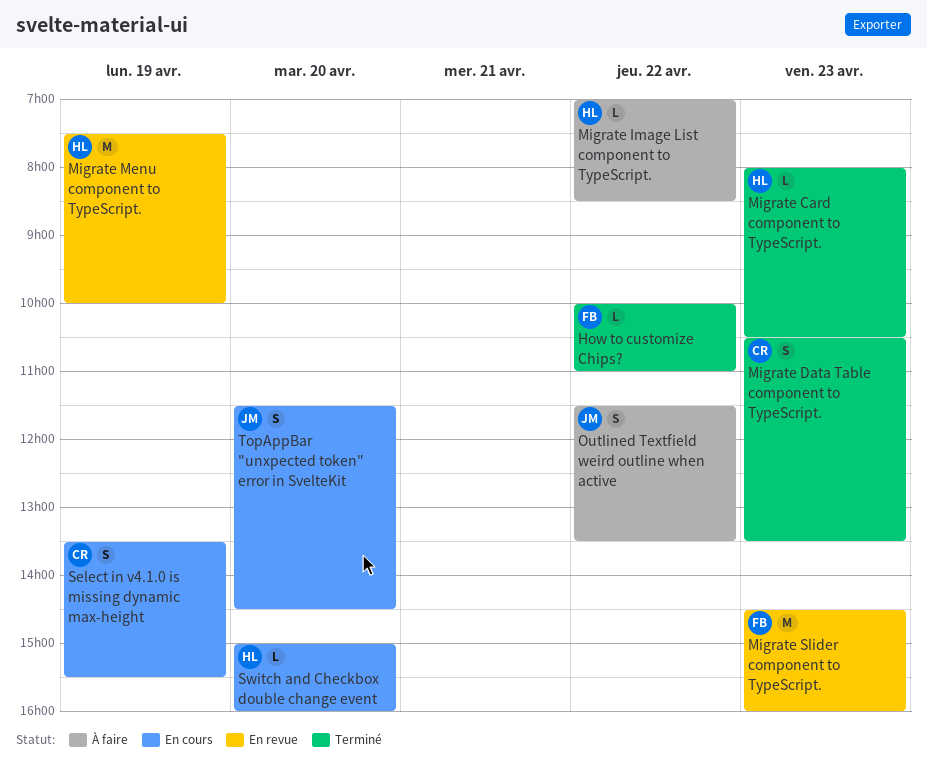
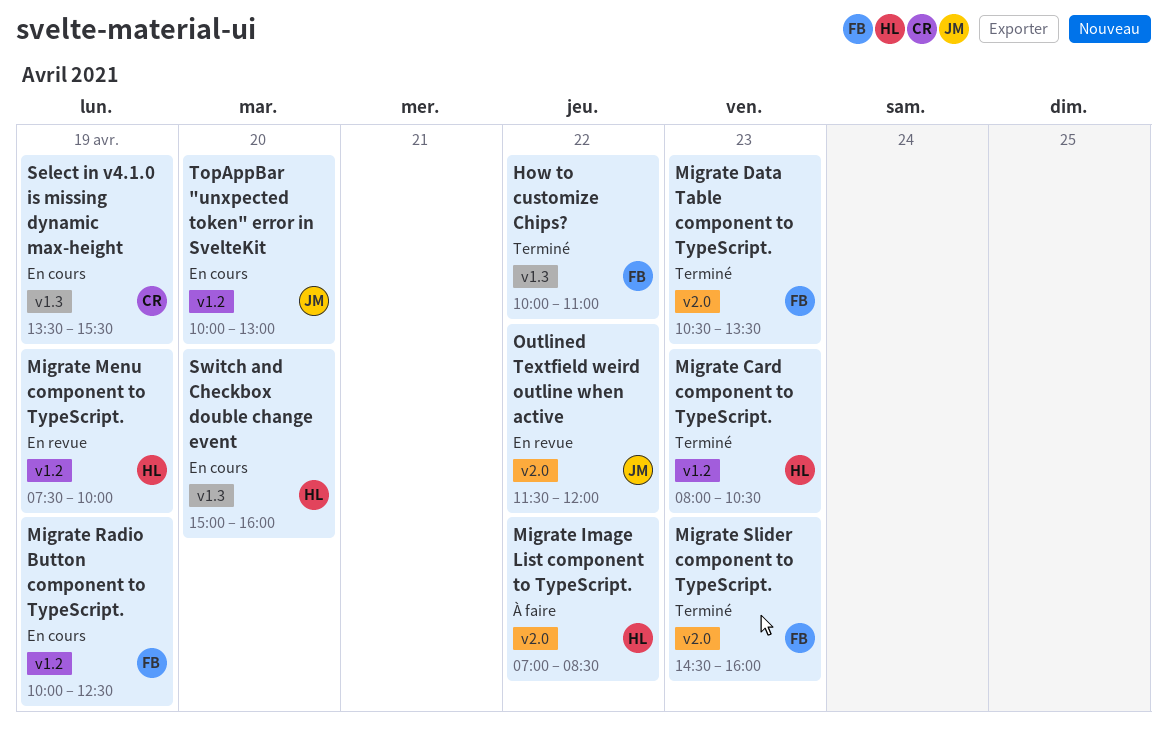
Migrate Data Table component to TypeScript., owner: CR -> FB
Migrate Radio Button component to TypeScript.: none -> present
Migrate Slider component to TypeScript., status: En revue -> Terminé
Outlined Textfield weird outline when active, status: À faire -> En revue
Outlined Textfield weird outline when active, ends: 13:30 -> 12:00
TopAppBar "unxpected token" error in SvelteKit, begins: 11:30 -> 10:00
TopAppBar "unxpected token" error in SvelteKit, ends: 14:30 -> 13:00

